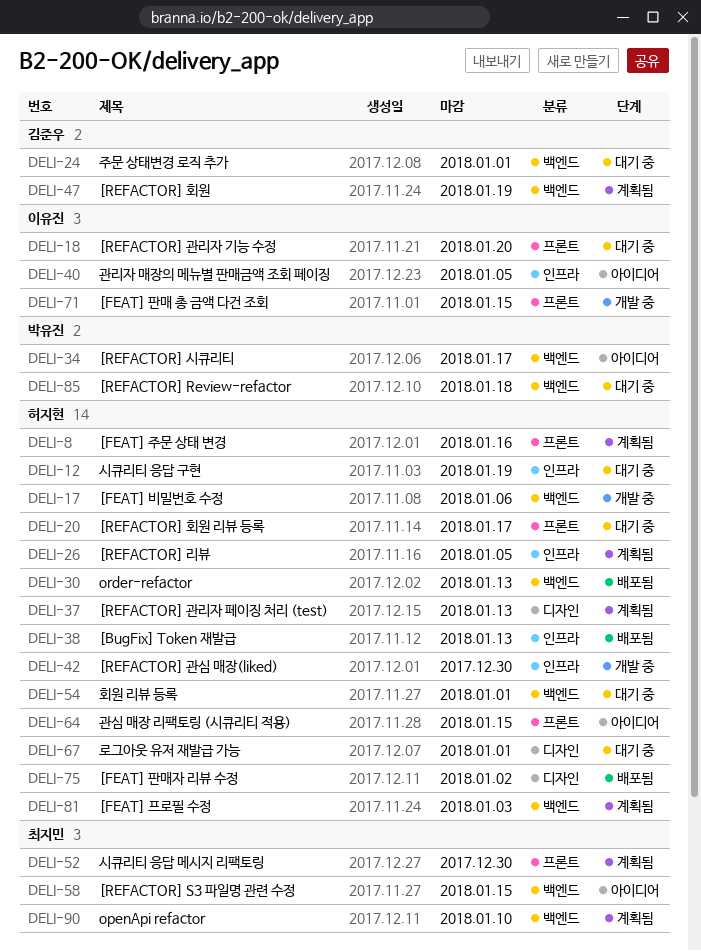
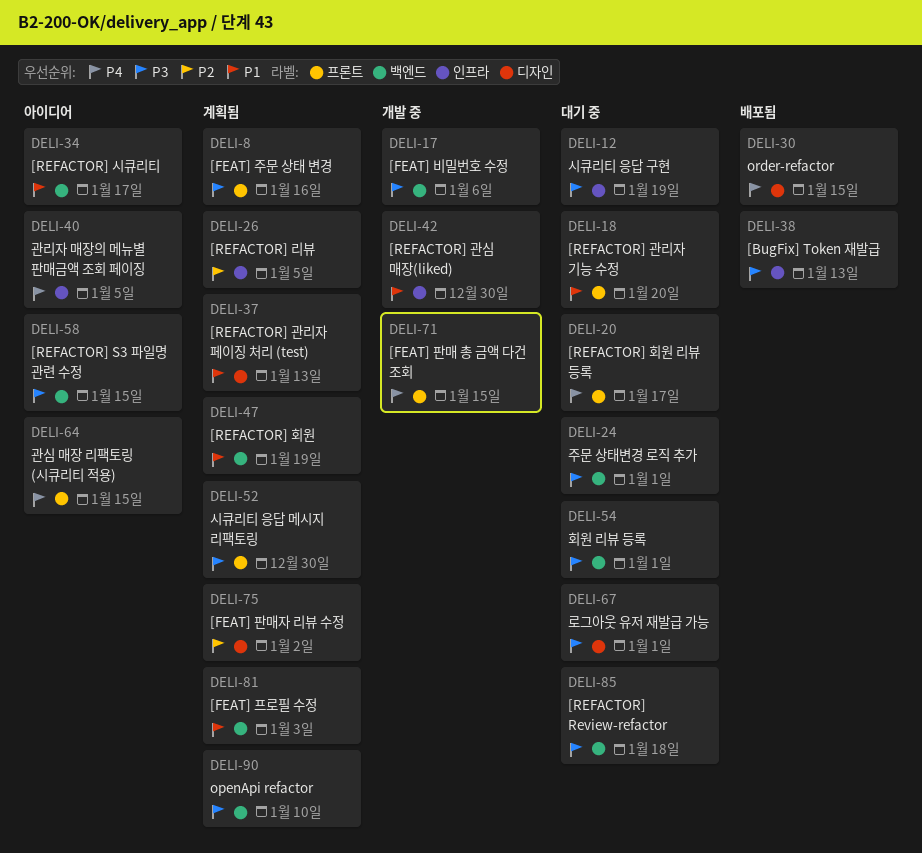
DELI-30, label: 백엔드 -> 디자인
DELI-30, due: Jan 13 -> Jan 15
DELI-75, status: 배포됨 -> 계획됨

